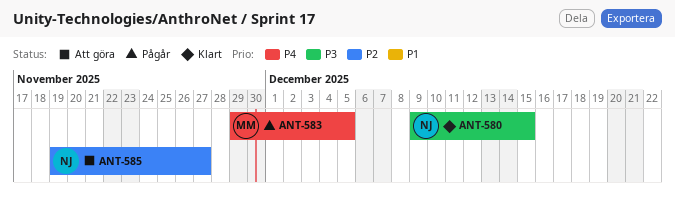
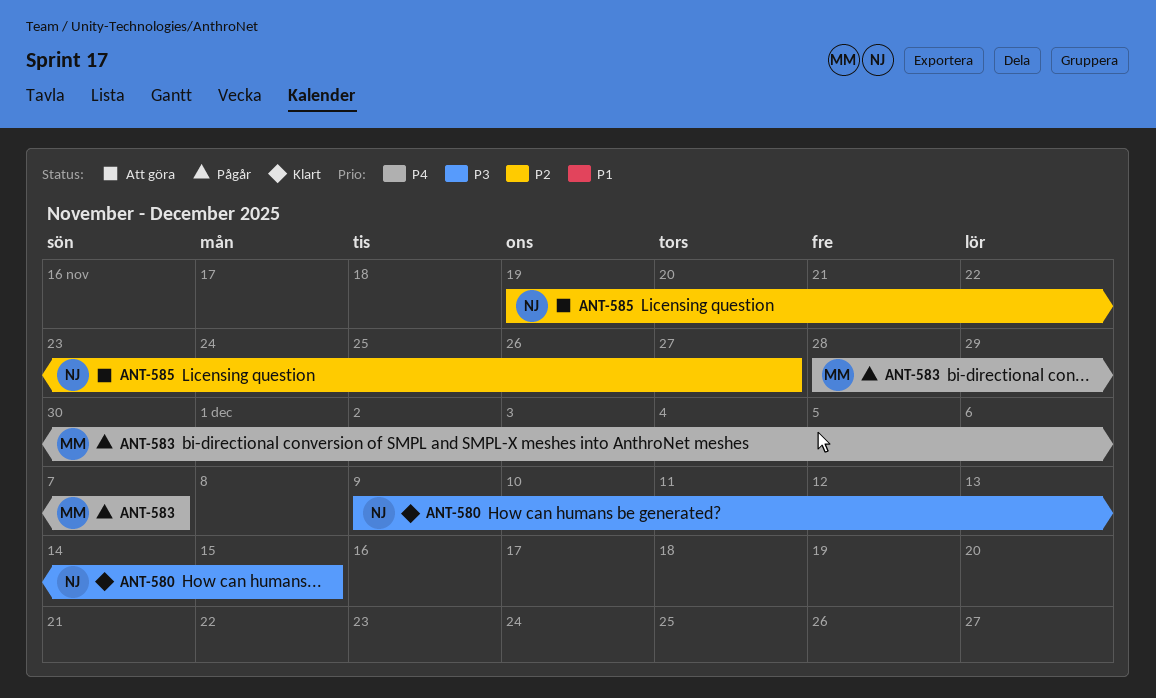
ANT-583, start: Nov 29 -> Nov 28
ANT-583, due: Dec 5 -> Dec 7

